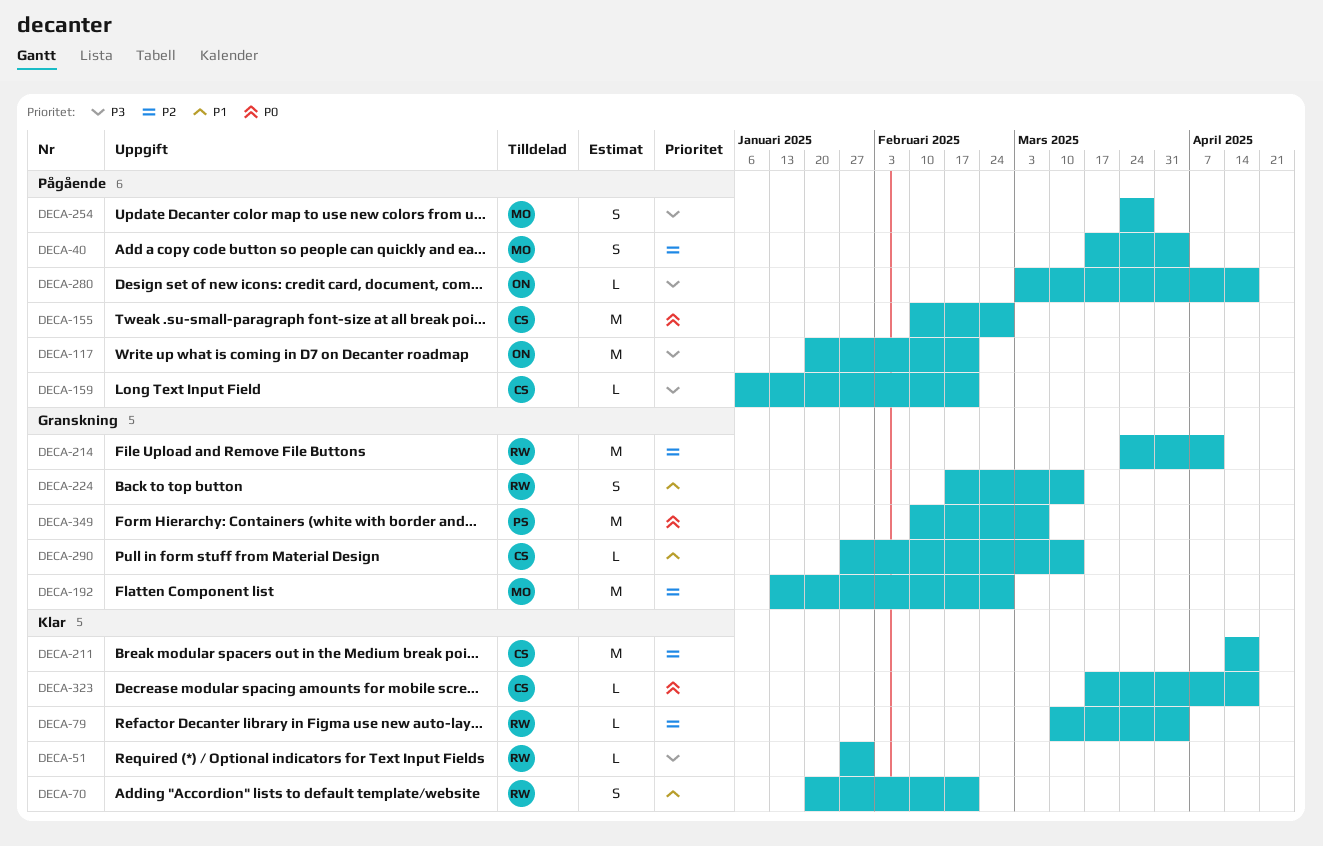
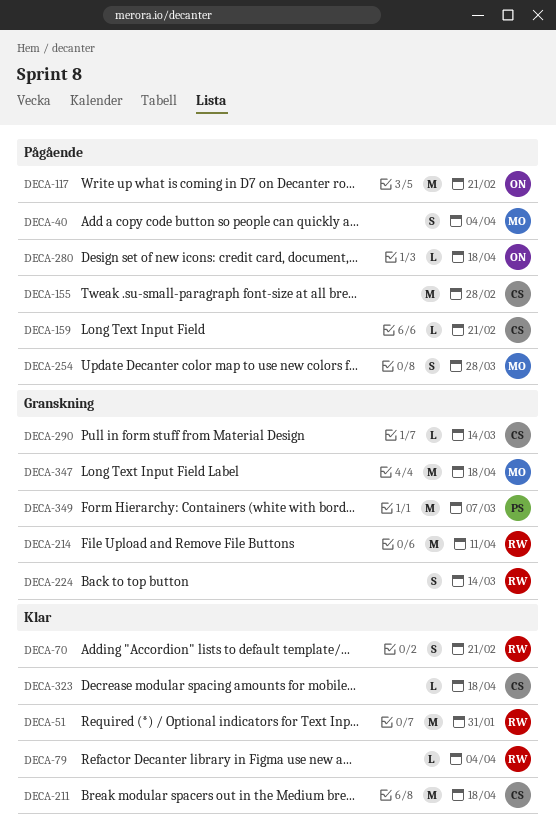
DECA-51, estimate: L -> M
DECA-192: present -> none
DECA-347: none -> present

